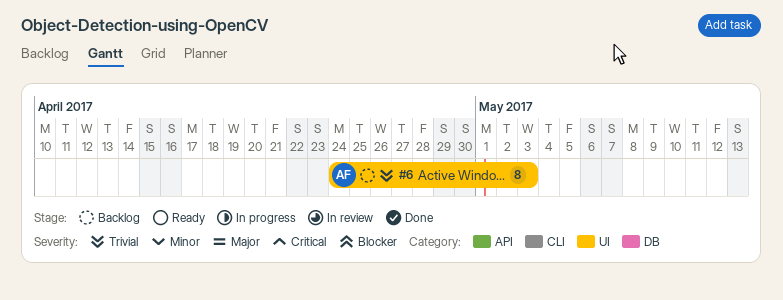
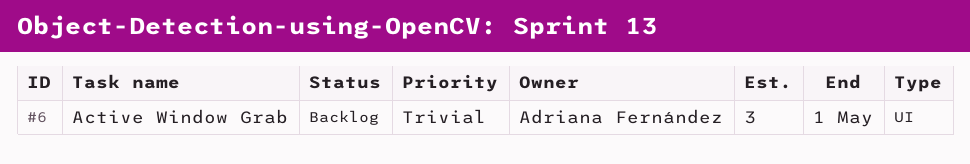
#6, estimate: 8 -> 3
#6, due: May 3 -> May 1

